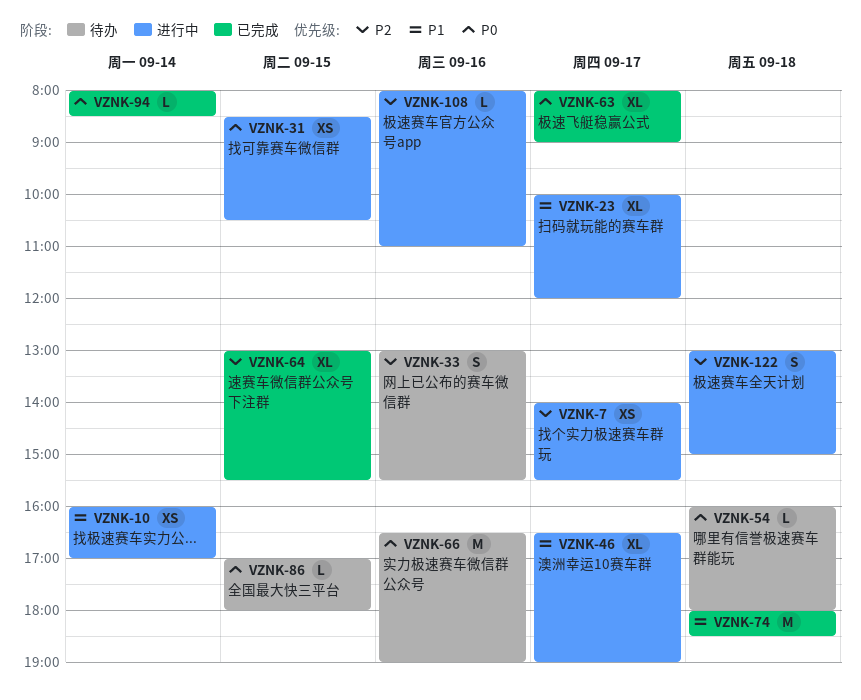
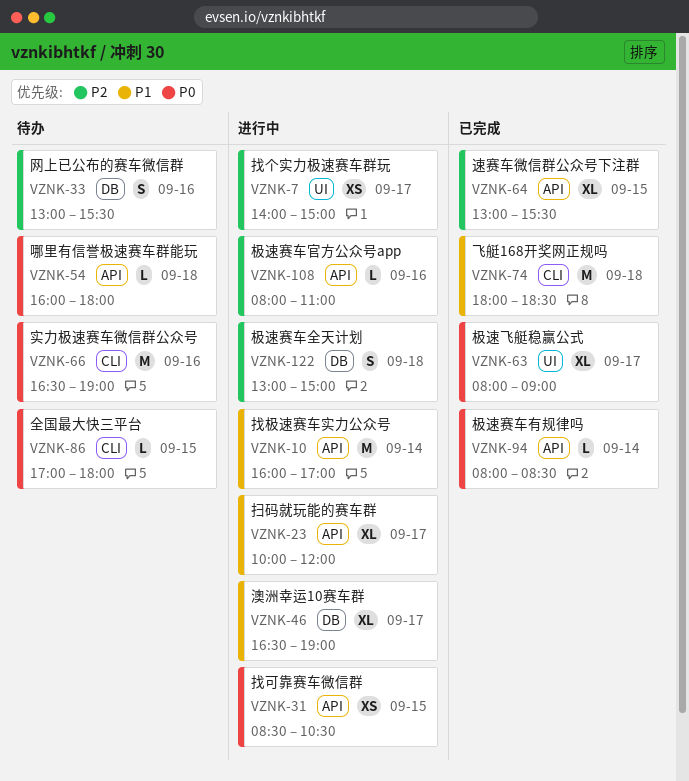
VZNK-7, ends: 15:30 -> 15:00
VZNK-10, estimate: XS -> M

